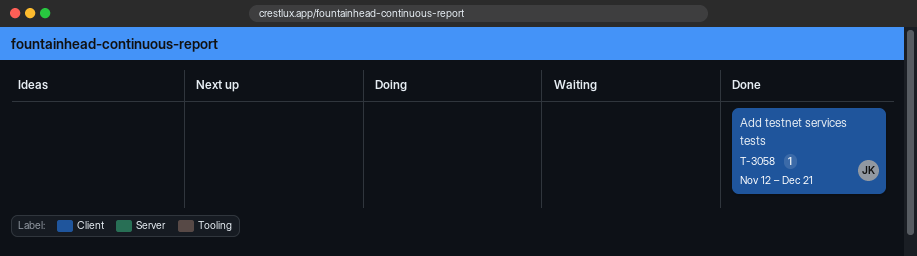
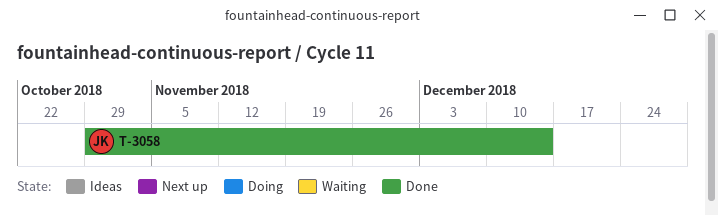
T-3058, start: Nov 12 -> Oct 29
T-3058, due: Dec 21 -> Dec 14

